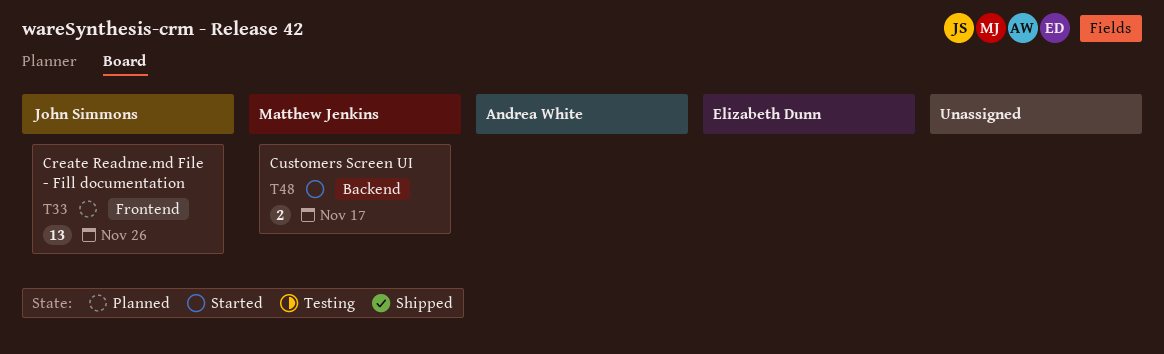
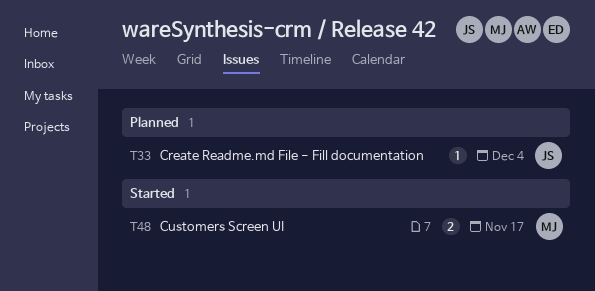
T33, estimate: 13 -> 1
T33, due: Nov 26 -> Dec 4

